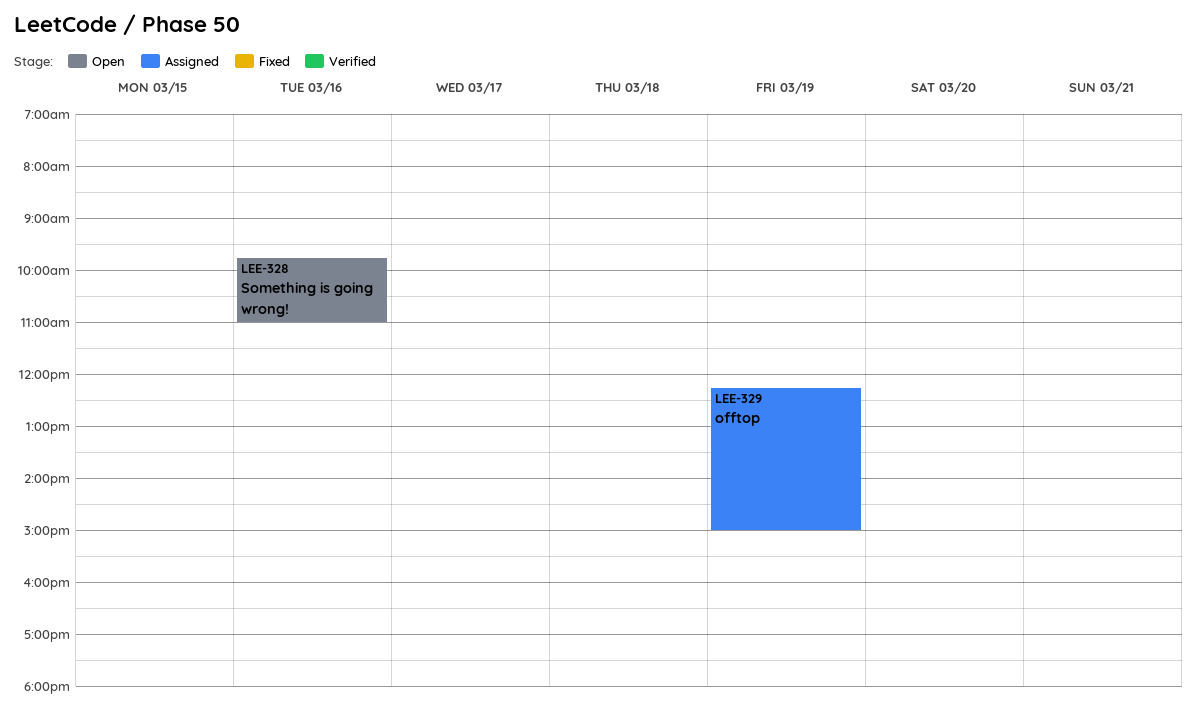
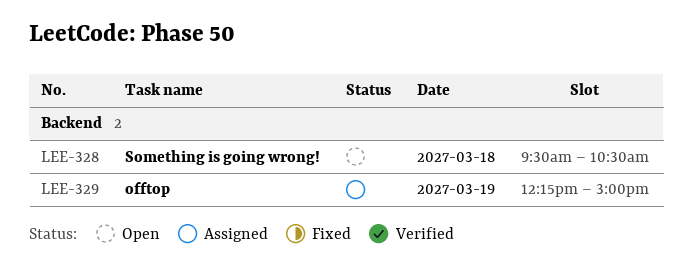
LEE-328, day: Mar 16 -> Mar 18
LEE-328, begins: 09:45 -> 09:30
LEE-328, ends: 11:00 -> 10:30

